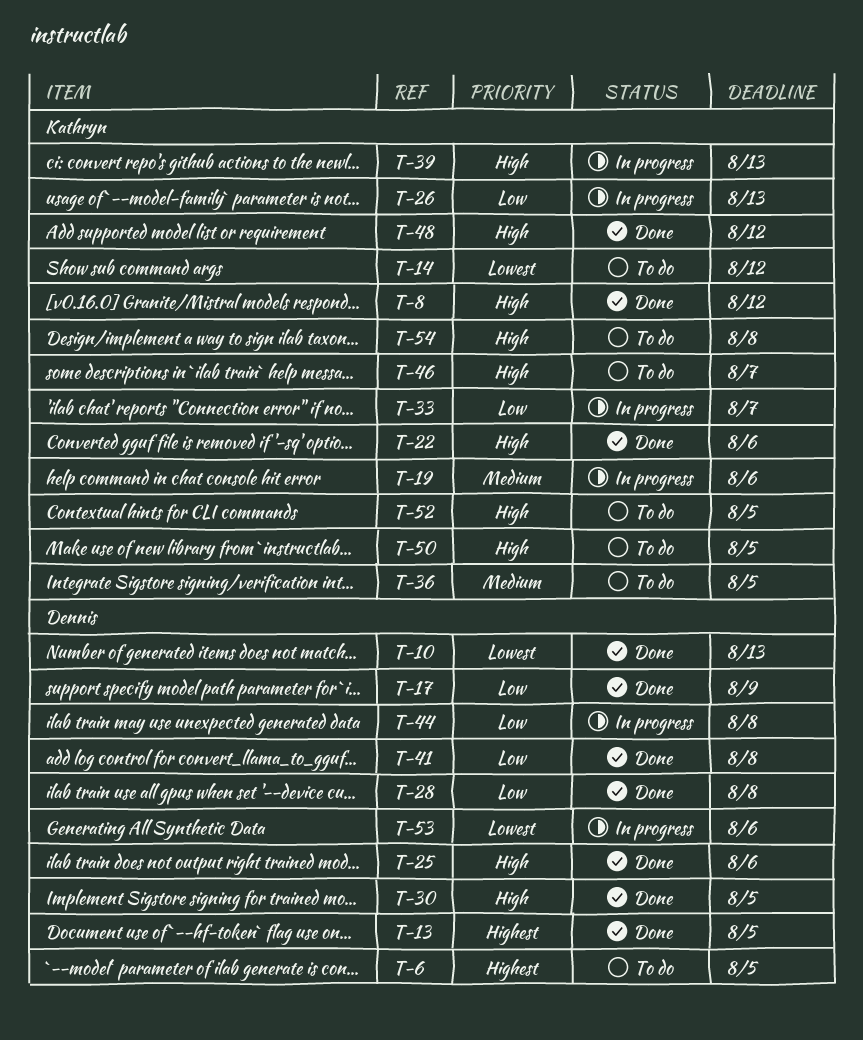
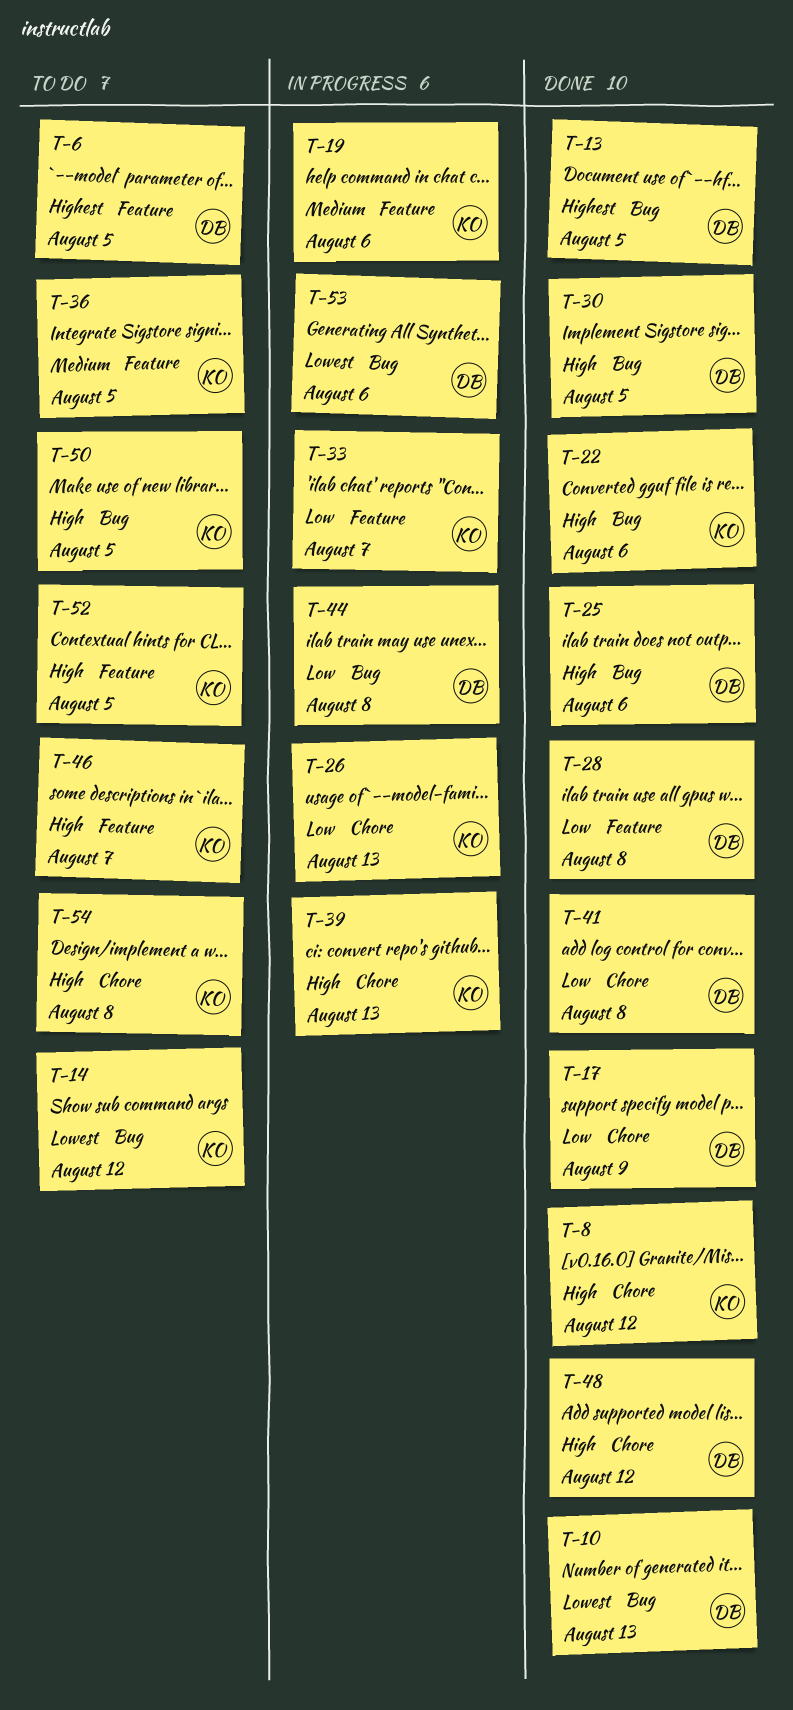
T-48, owner: Kathryn -> Dennis

